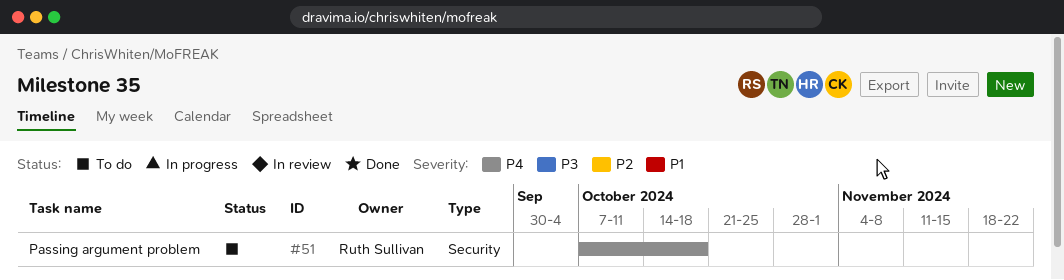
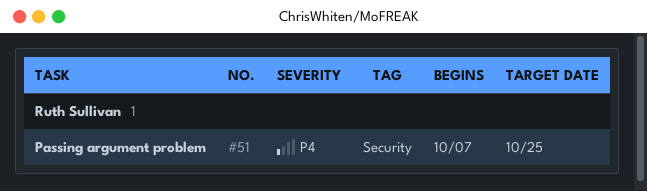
#51, due: Oct 18 -> Oct 25

